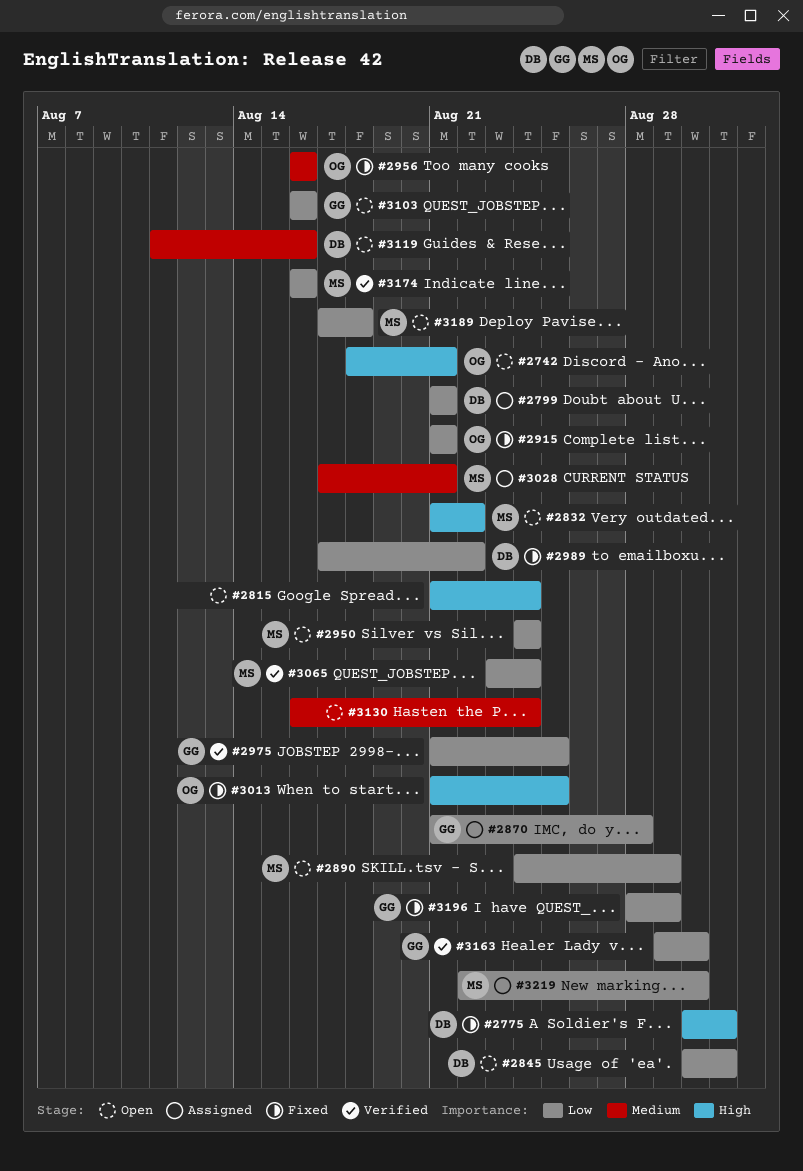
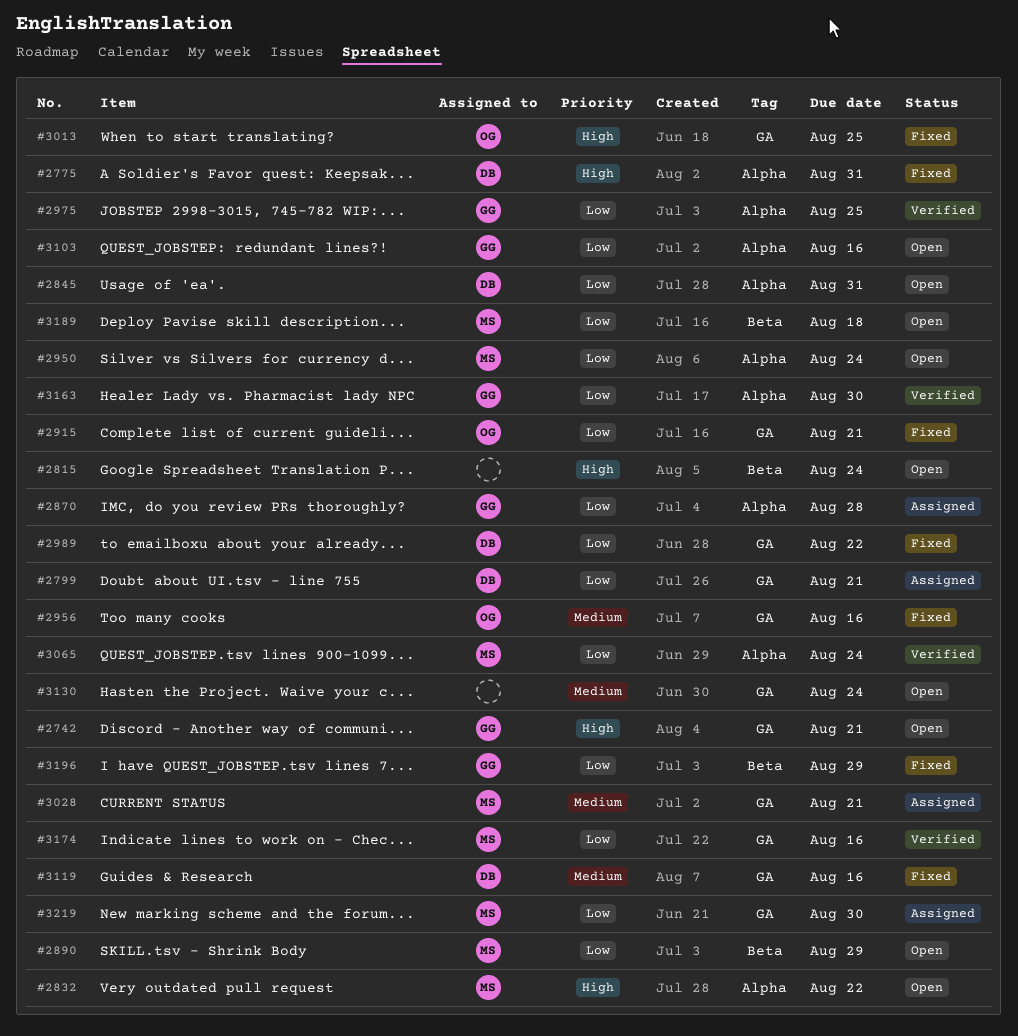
#2742, owner: OG -> GG
#3119, status: Open -> Fixed

